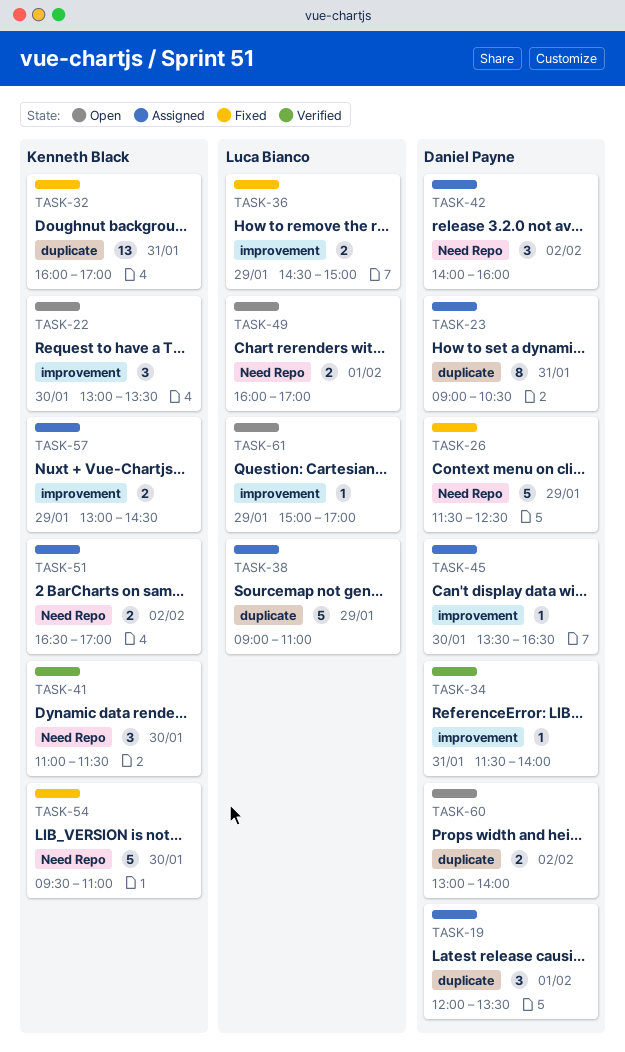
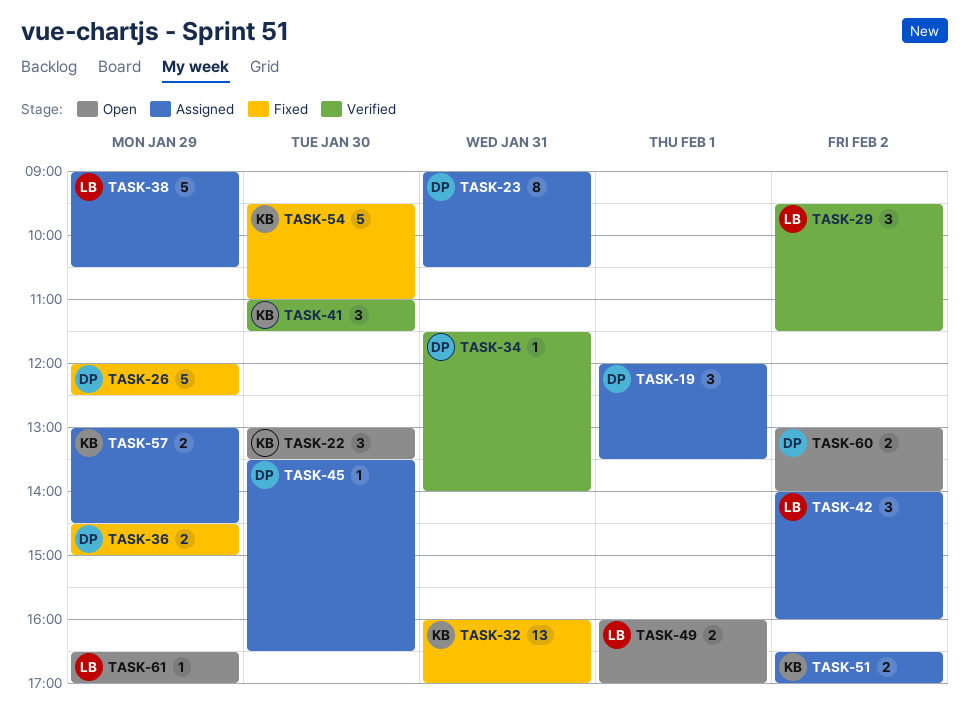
TASK-26, begins: 11:30 -> 12:00
TASK-29: none -> present
TASK-36, owner: Luca Bianco -> Daniel Payne
TASK-38, ends: 11:00 -> 10:30
TASK-42, owner: Daniel Payne -> Luca Bianco
TASK-61, begins: 15:00 -> 16:30

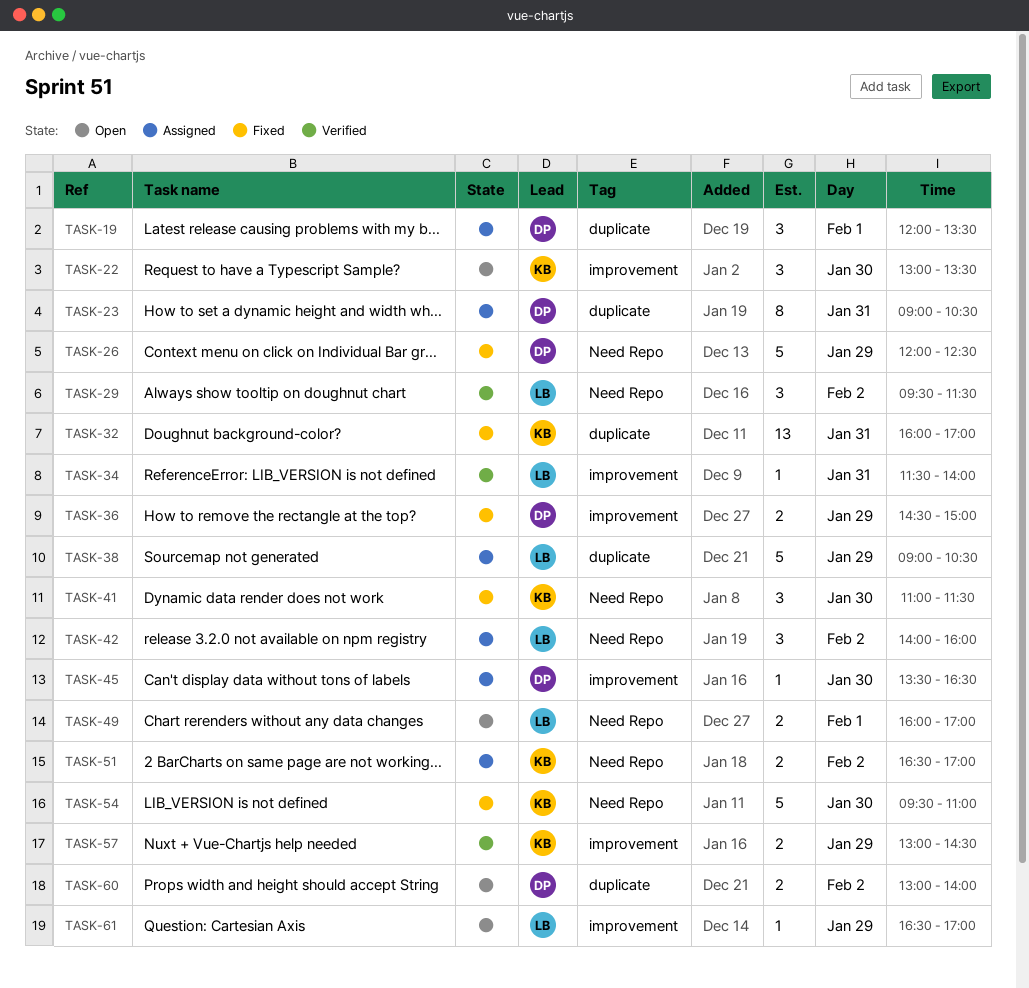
TASK-34, owner: DP -> LB
TASK-41, status: Verified -> Fixed
TASK-57, status: Assigned -> Verified

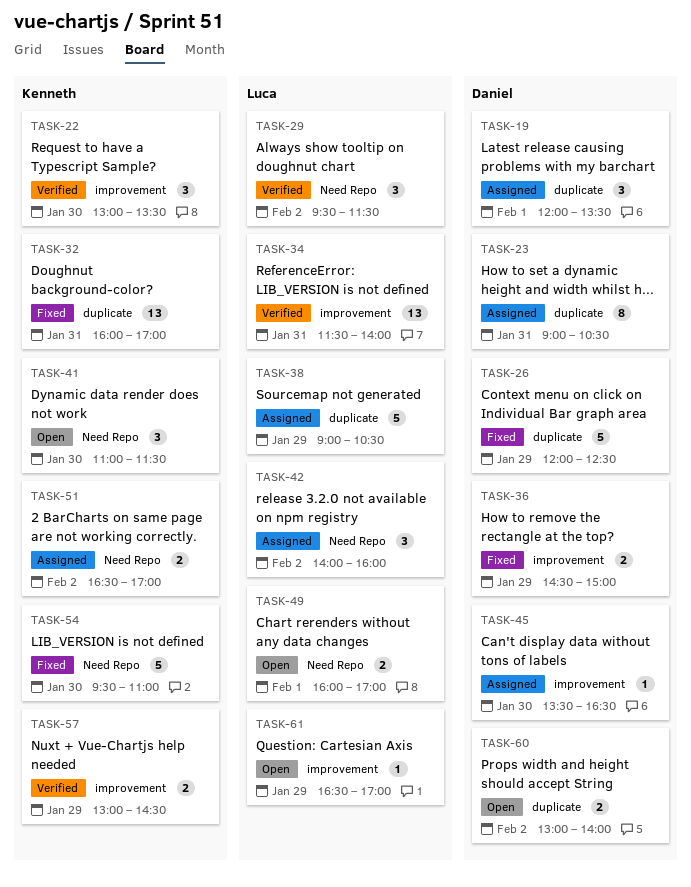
TASK-22, status: Open -> Verified
TASK-26, label: Need Repo -> duplicate
TASK-34, estimate: 1 -> 13
TASK-41, status: Fixed -> Open

